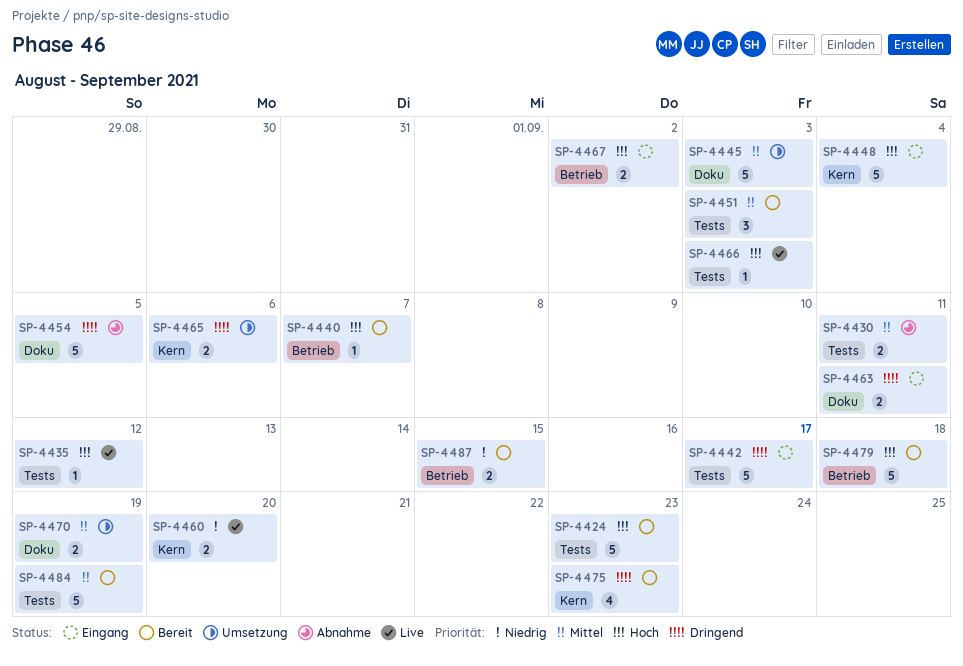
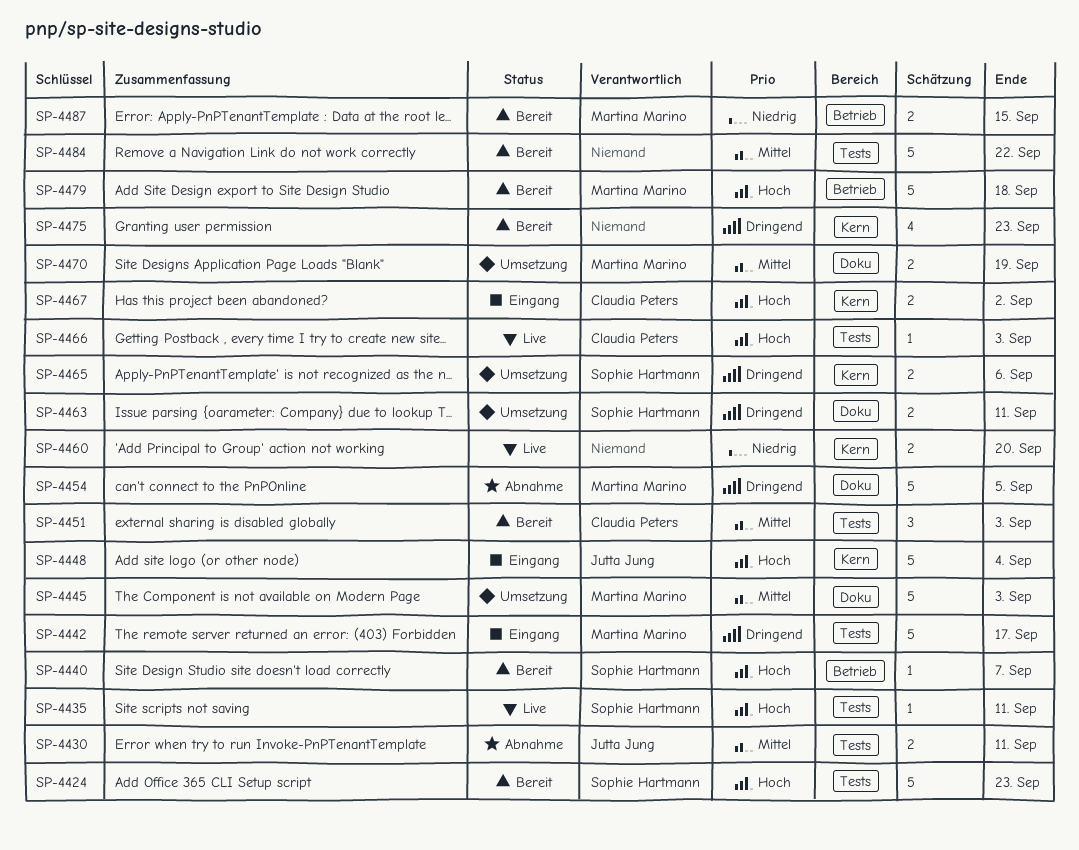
SP-4435, due: Sep 12 -> Sep 11
SP-4463, status: Eingang -> Umsetzung
SP-4467, label: Betrieb -> Kern
SP-4484, due: Sep 19 -> Sep 22

